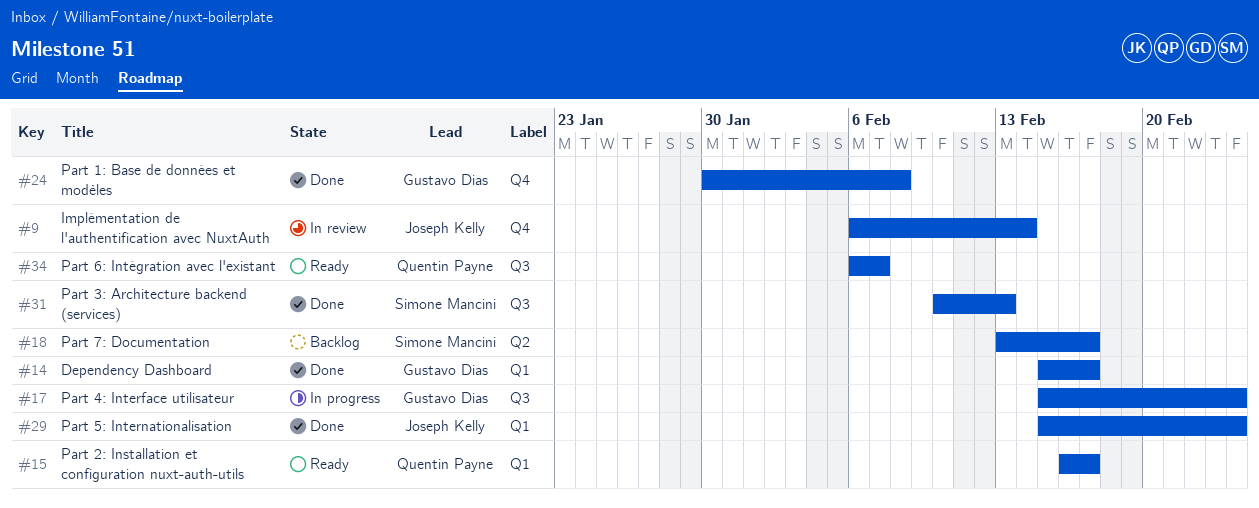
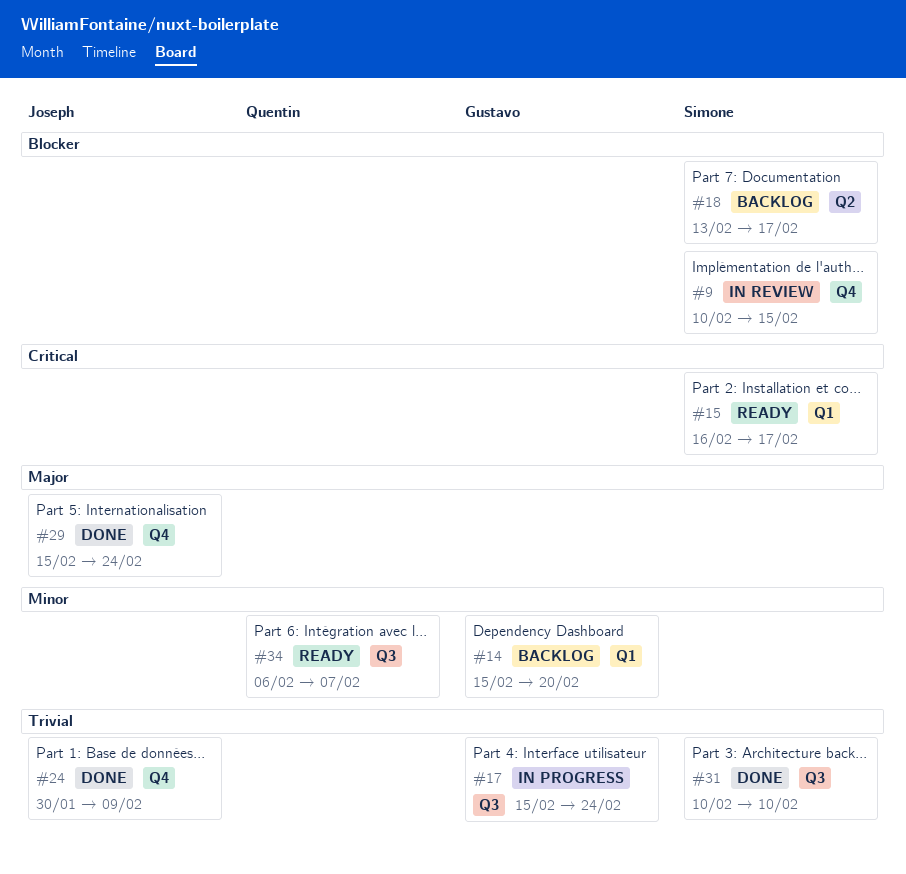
#9, owner: Joseph Kelly -> Simone Mancini
#9, start: Feb 6 -> Feb 10
#9, due: Feb 14 -> Feb 15
#14, status: Done -> Backlog
#14, due: Feb 17 -> Feb 20
#15, owner: Quentin Payne -> Simone Mancini
#24, owner: Gustavo Dias -> Joseph Kelly
#24, due: Feb 8 -> Feb 9
#29, label: Q1 -> Q4
#31, due: Feb 13 -> Feb 10

